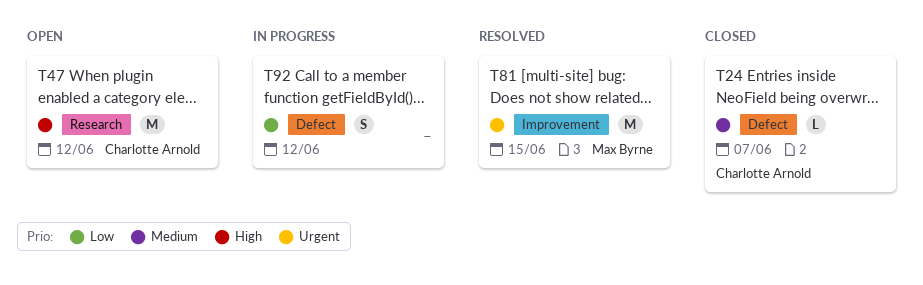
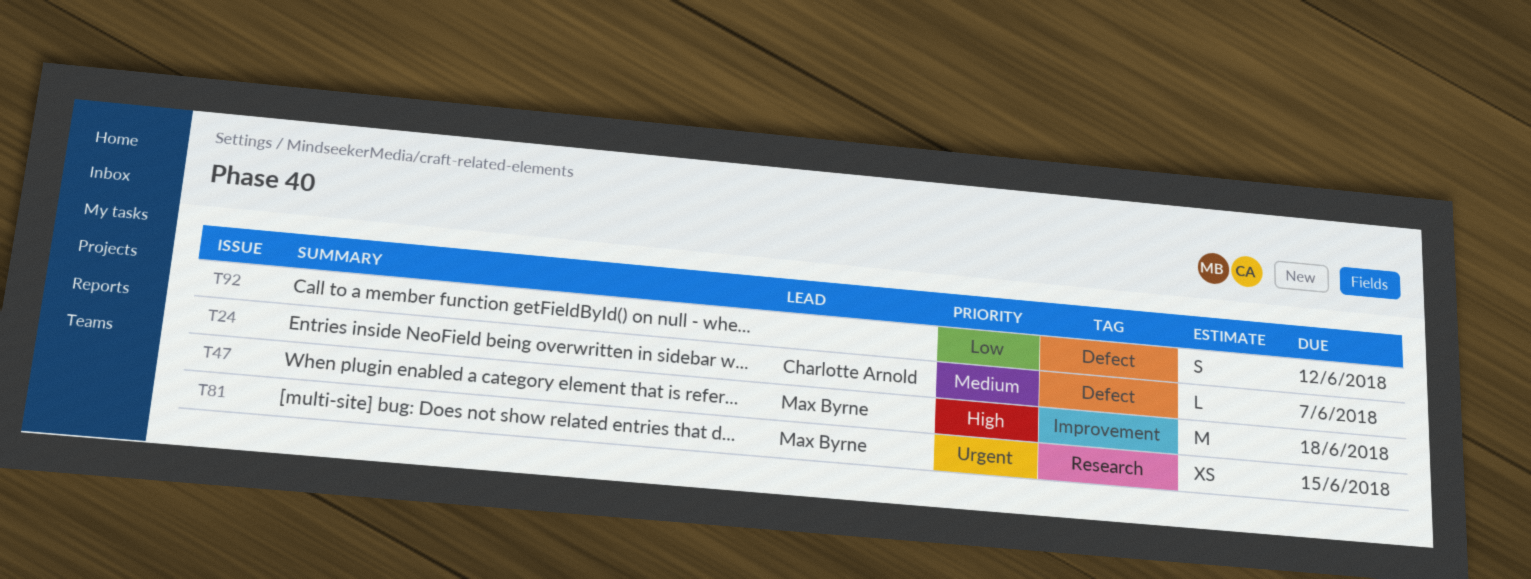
T47, owner: Charlotte Arnold -> Max Byrne
T47, label: Research -> Improvement
T47, due: Jun 12 -> Jun 18
T81, label: Improvement -> Research
T81, estimate: M -> XS

